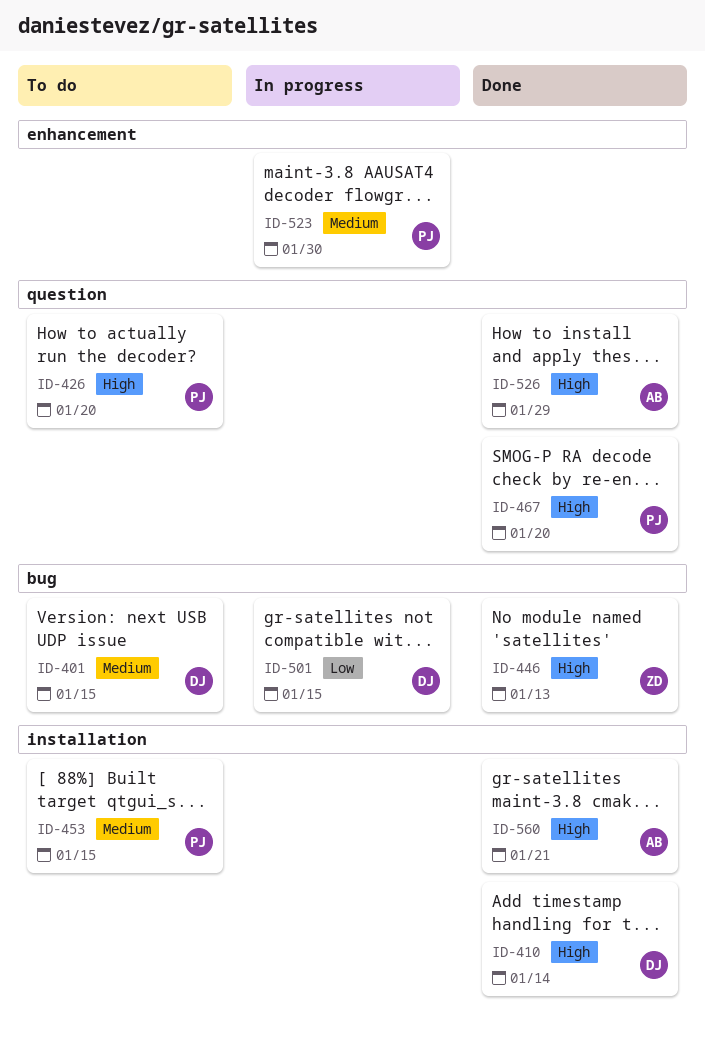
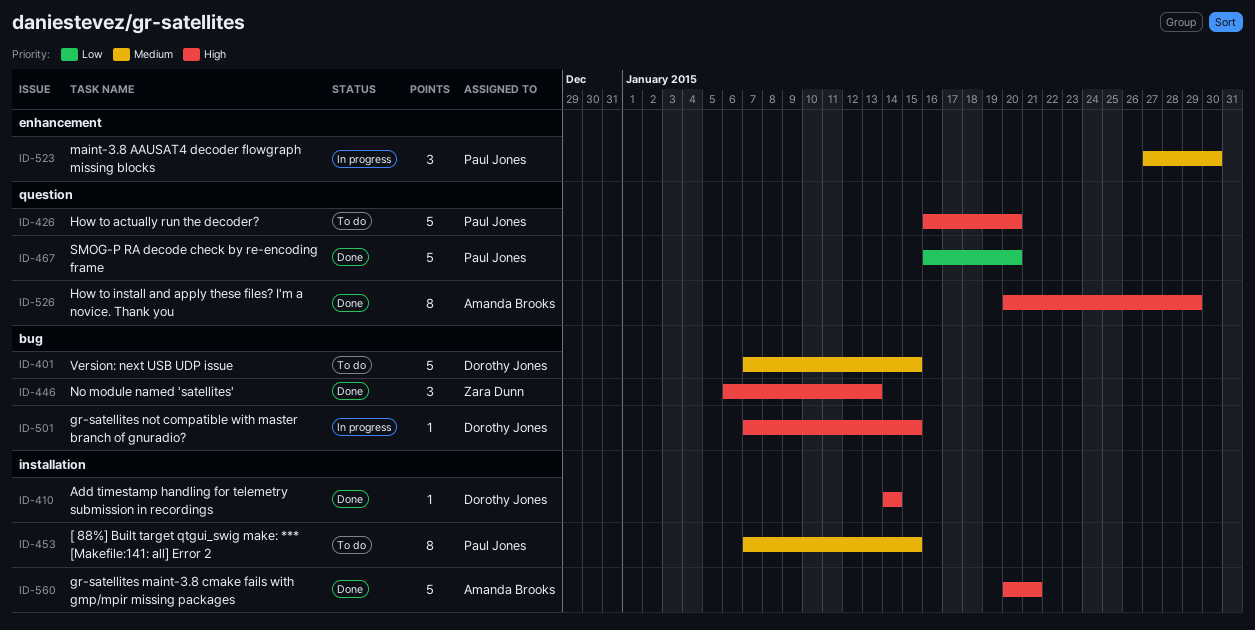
ID-467, priority: High -> Low
ID-501, priority: Low -> High

